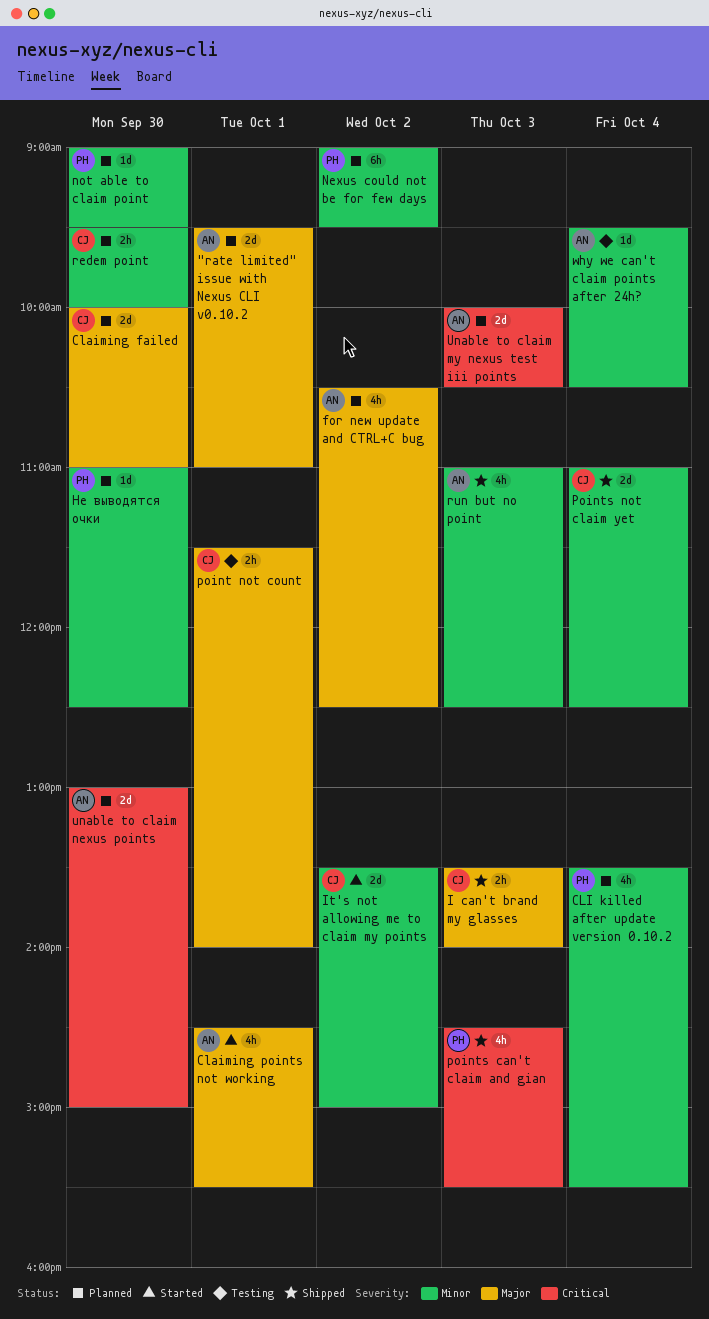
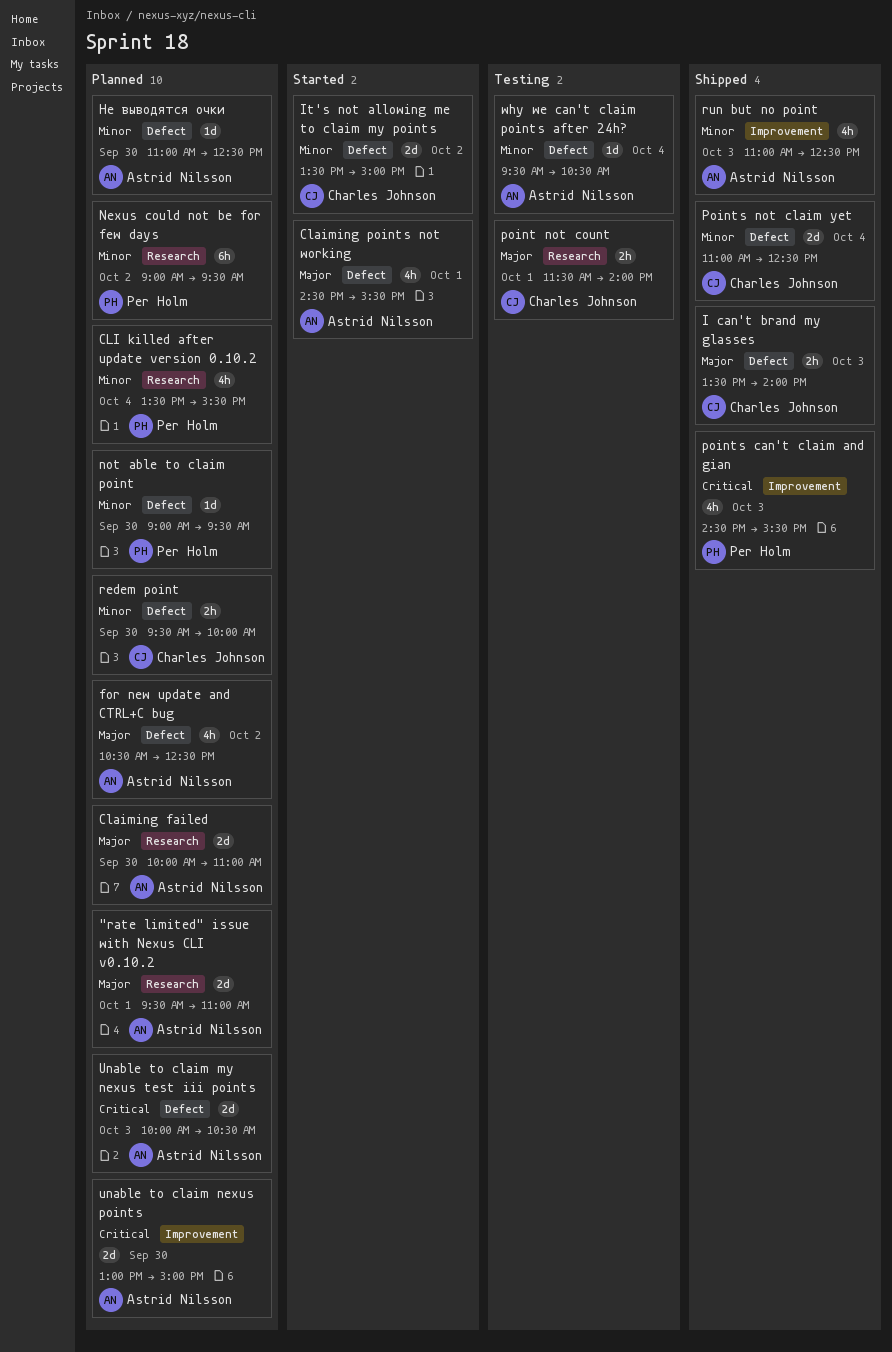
Claiming failed, owner: Charles Johnson -> Astrid Nilsson
Не выводятся очки, owner: Per Holm -> Astrid Nilsson

